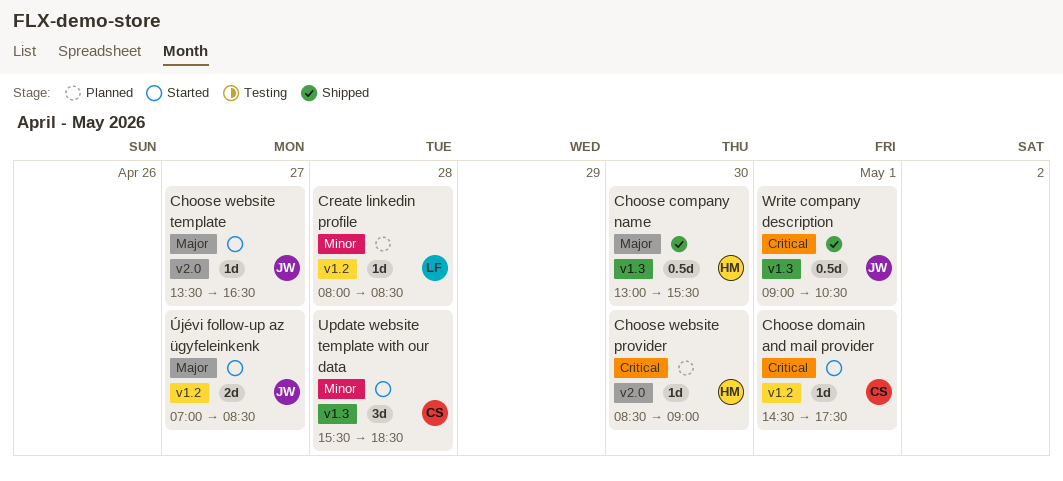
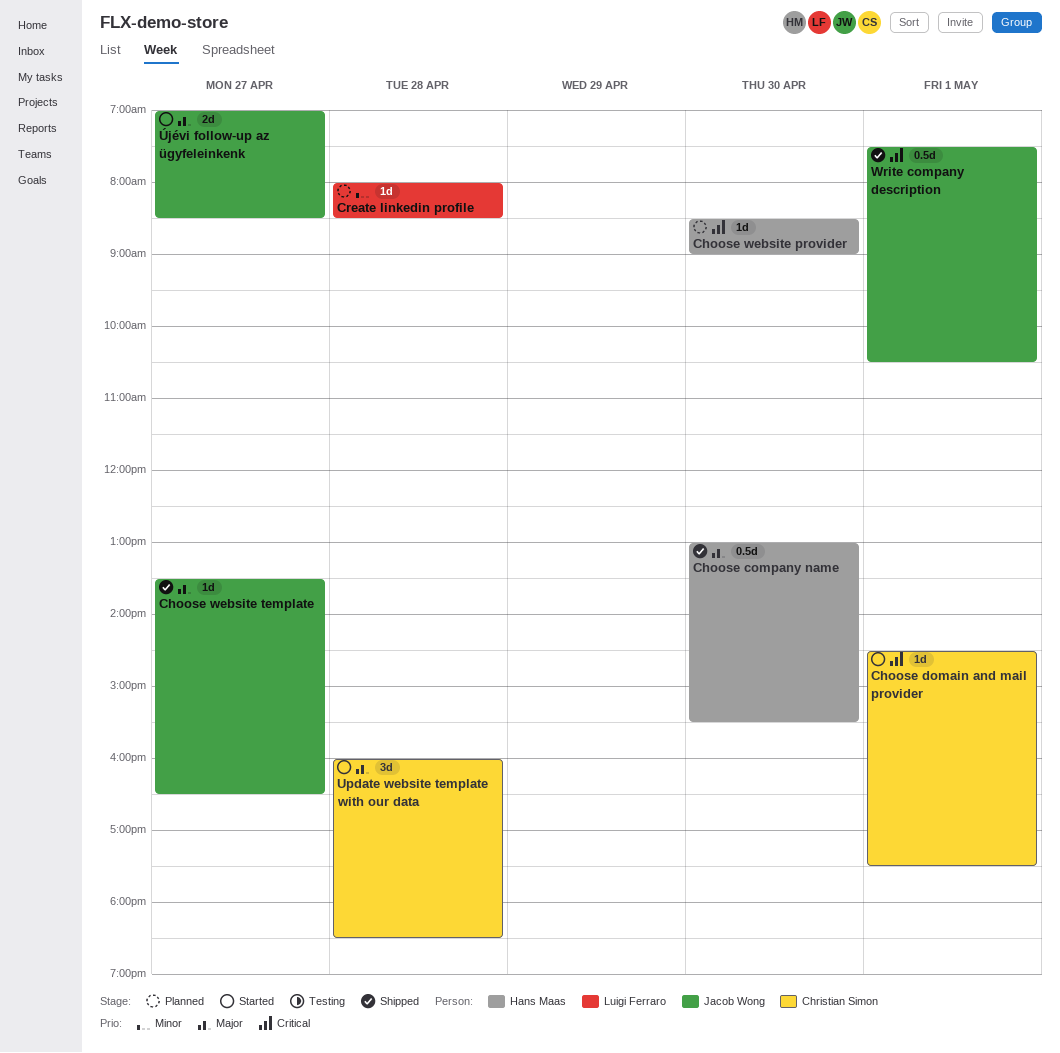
Choose website template, status: Started -> Shipped
Update website template with our data, priority: Minor -> Major
Update website template with our data, begins: 15:30 -> 16:00
Write company description, begins: 09:00 -> 07:30

